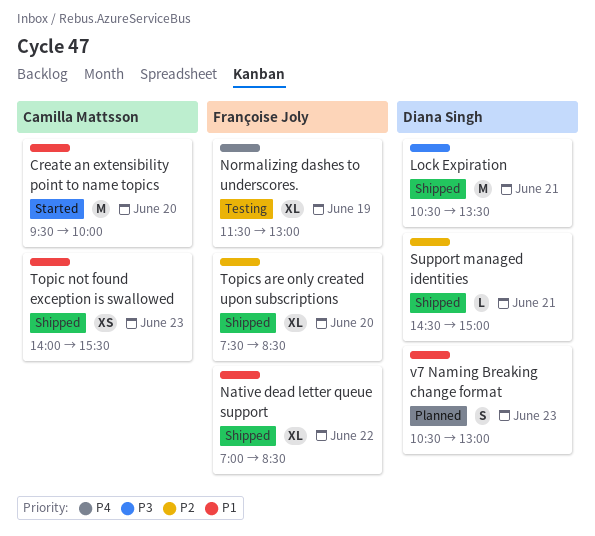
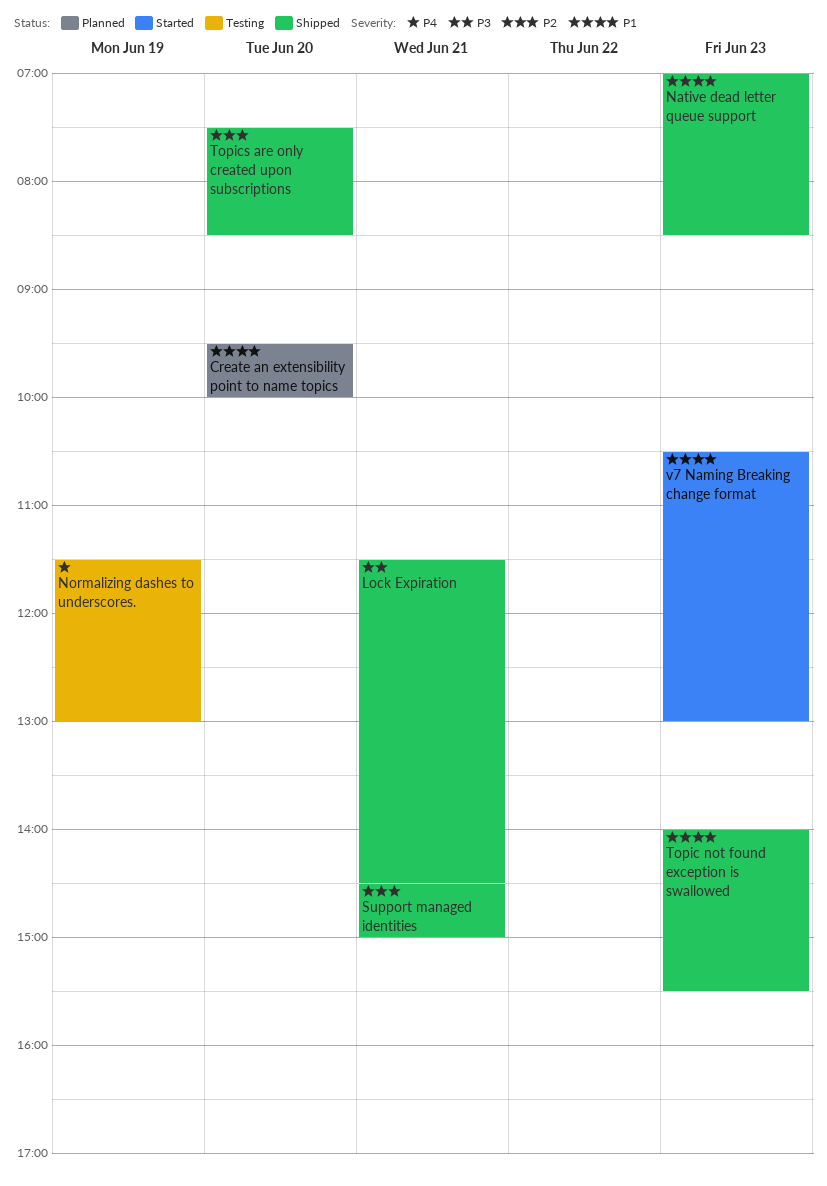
Create an extensibility point to name topics, status: Started -> Planned
Lock Expiration, begins: 10:30 -> 11:30
Lock Expiration, ends: 13:30 -> 14:30
Native dead letter queue support, day: Jun 22 -> Jun 23
v7 Naming Breaking change format, status: Planned -> Started

